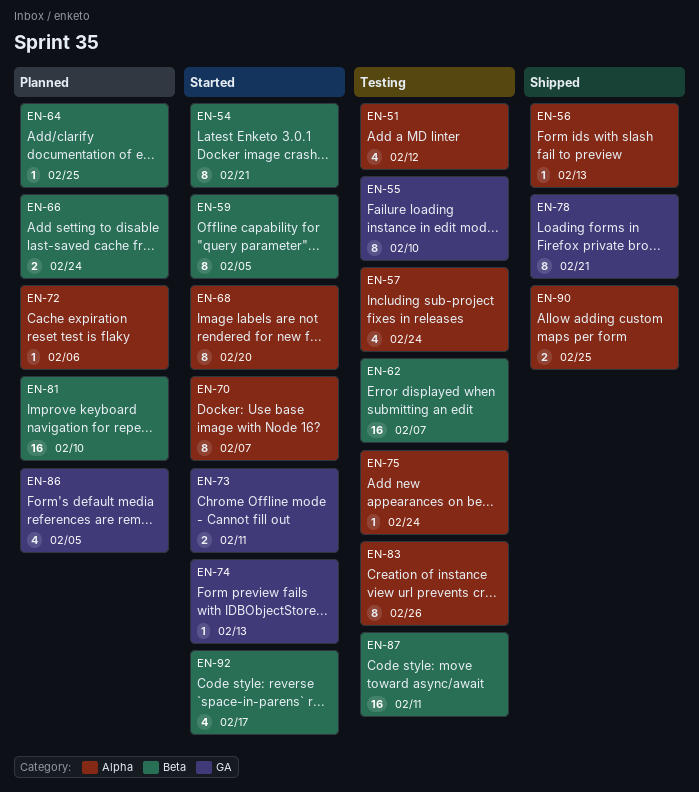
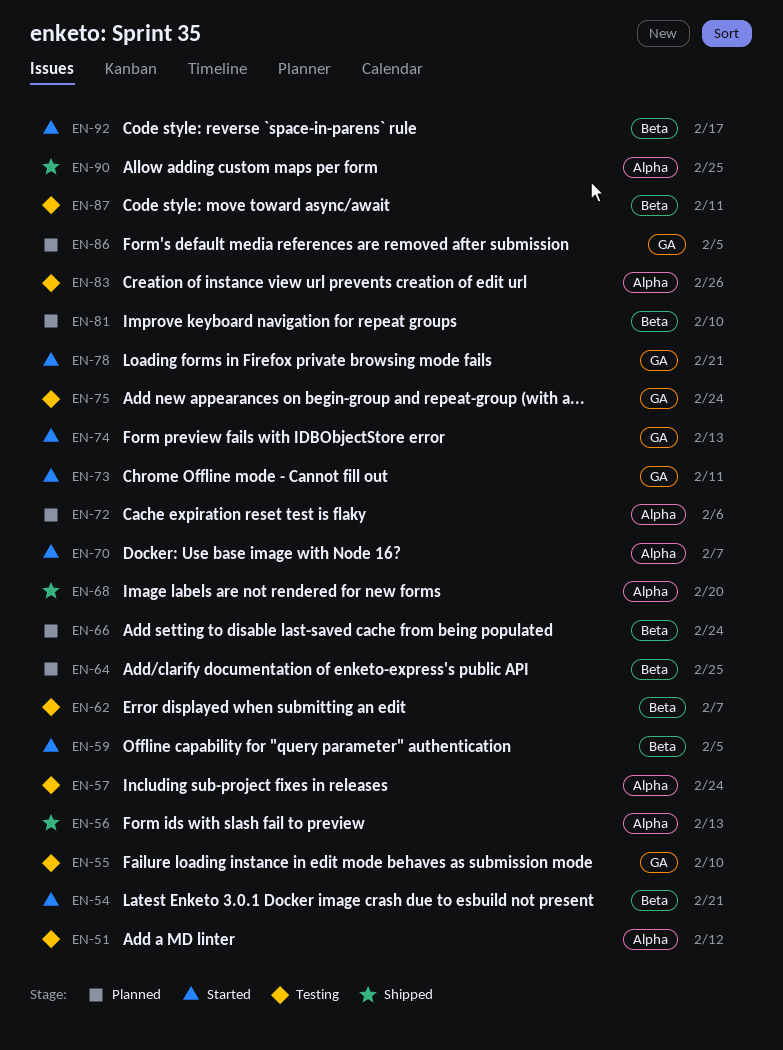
EN-68, status: Started -> Shipped
EN-75, label: Alpha -> GA
EN-78, status: Shipped -> Started

